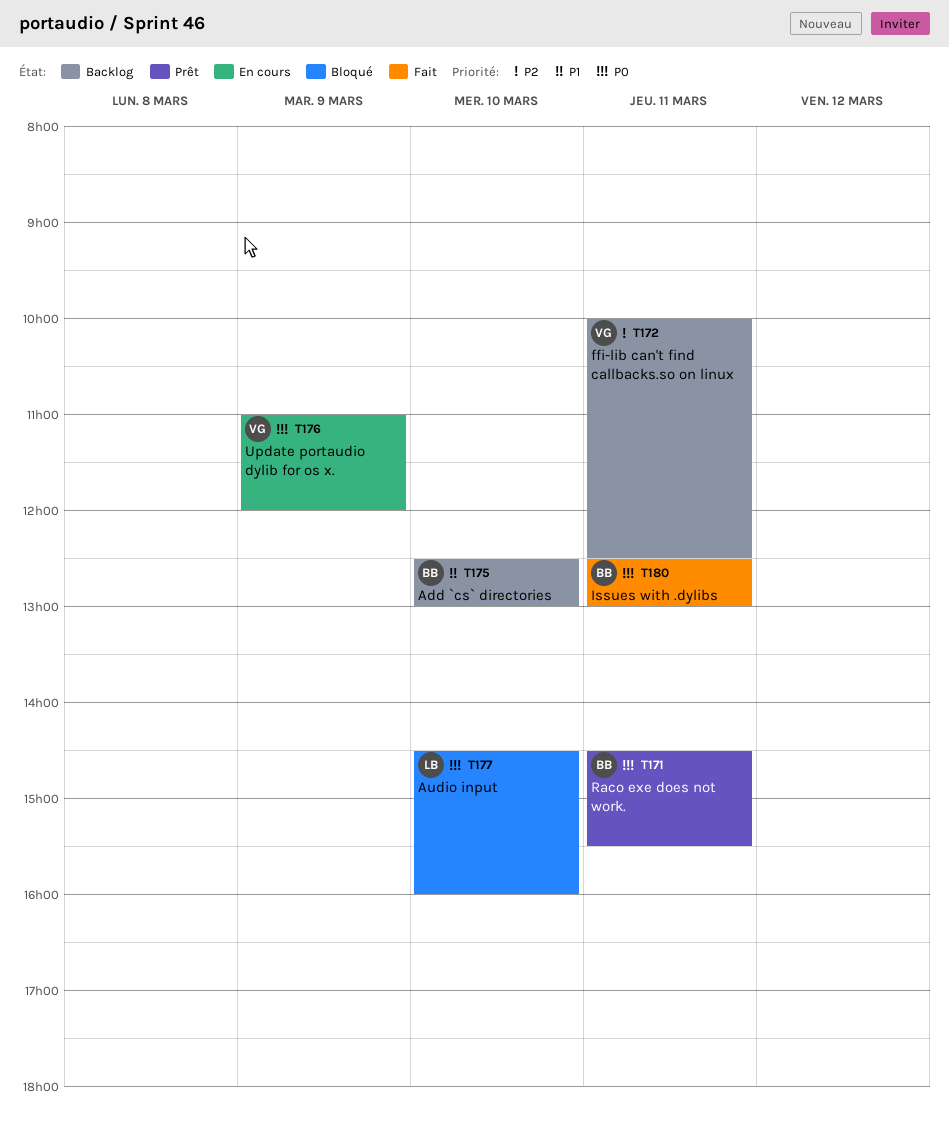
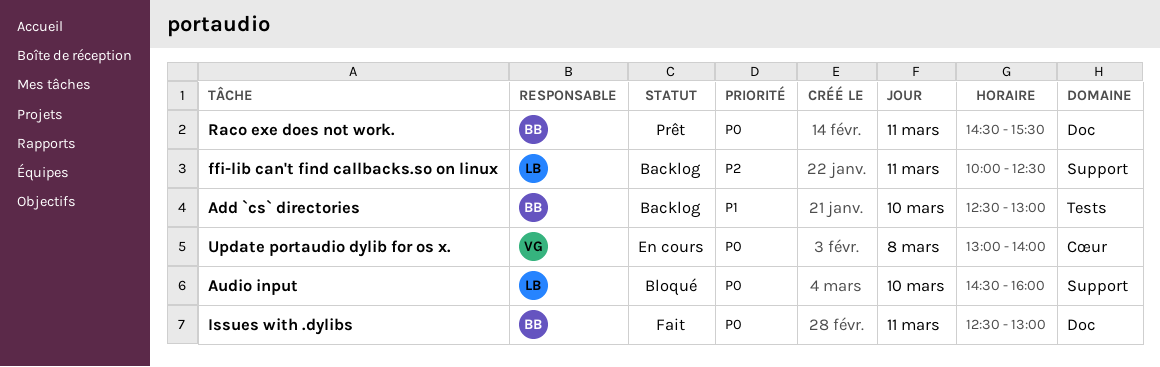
ffi-lib can't find callbacks.so on linux, owner: VG -> LB
Update portaudio dylib for os x., day: Mar 9 -> Mar 8
Update portaudio dylib for os x., begins: 11:00 -> 13:00
Update portaudio dylib for os x., ends: 12:00 -> 14:00

